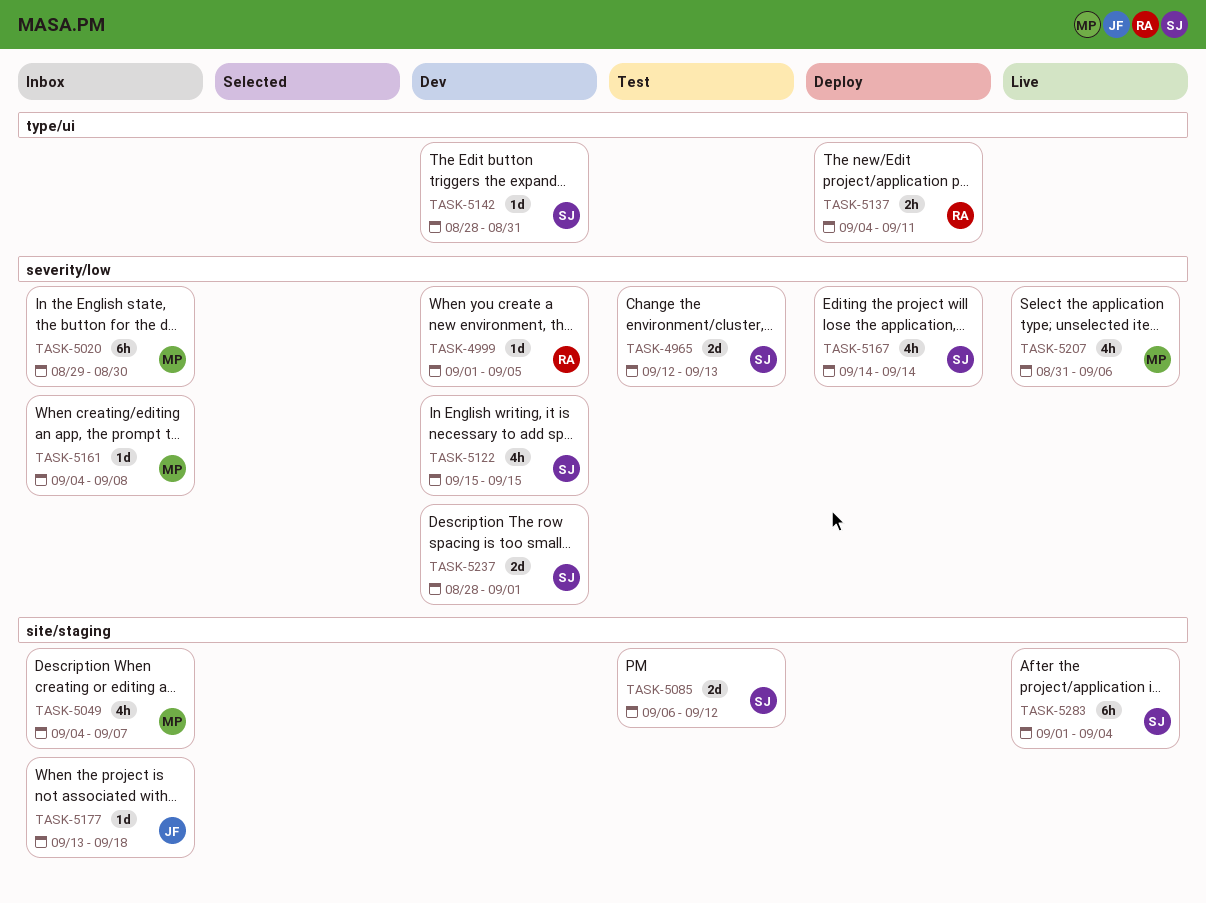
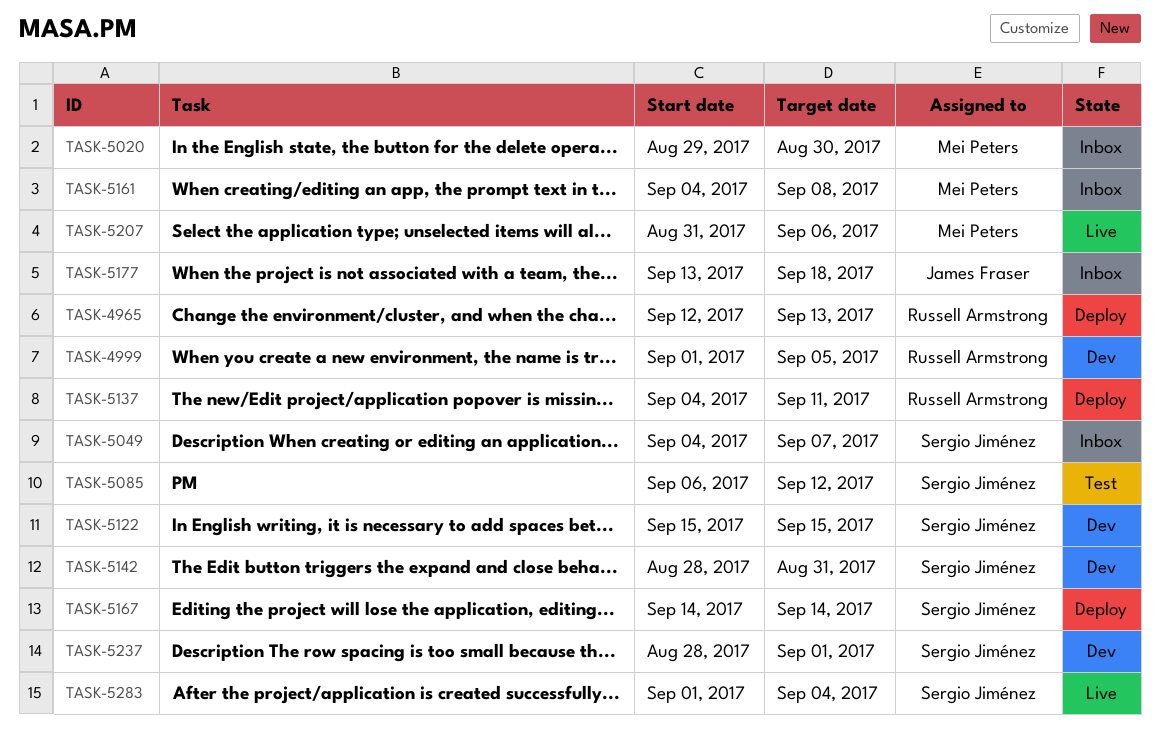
TASK-4965, status: Test -> Deploy
TASK-4965, owner: Sergio Jiménez -> Russell Armstrong
TASK-5049, owner: Mei Peters -> Sergio Jiménez

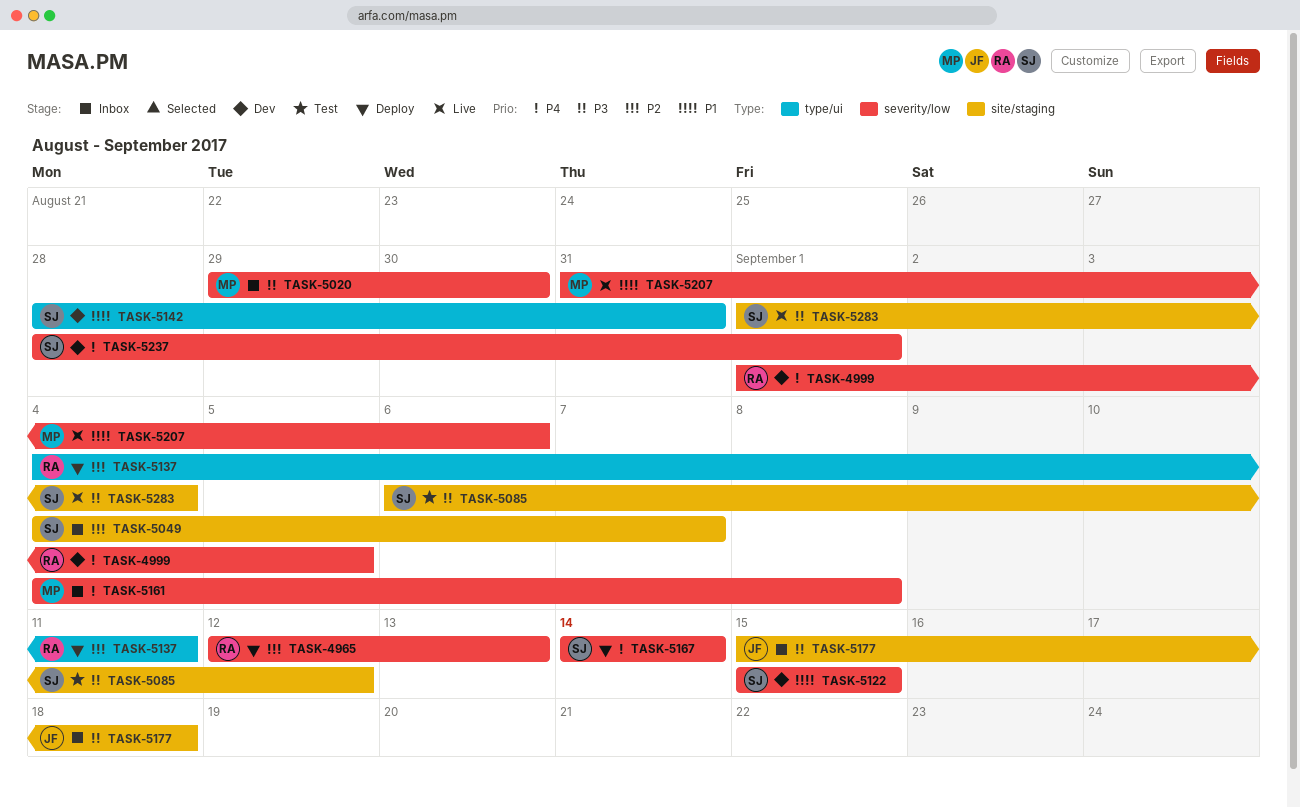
TASK-5177, start: Sep 13 -> Sep 15

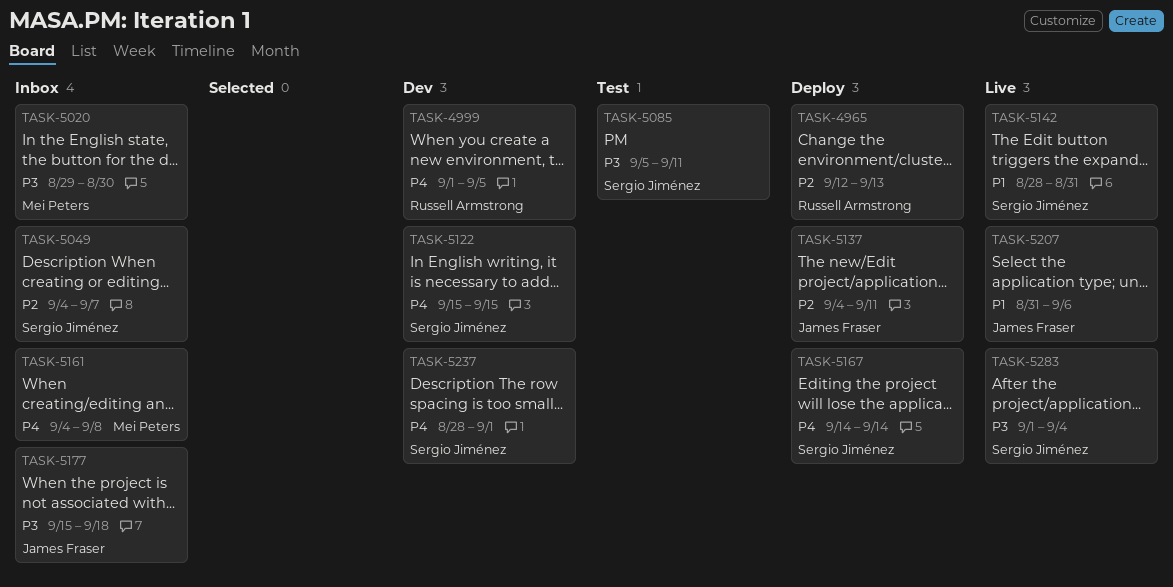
TASK-5085, start: Sep 6 -> Sep 5
TASK-5085, due: Sep 12 -> Sep 11
TASK-5122, priority: P1 -> P4
TASK-5137, owner: Russell Armstrong -> James Fraser
TASK-5142, status: Dev -> Live
TASK-5207, owner: Mei Peters -> James Fraser

